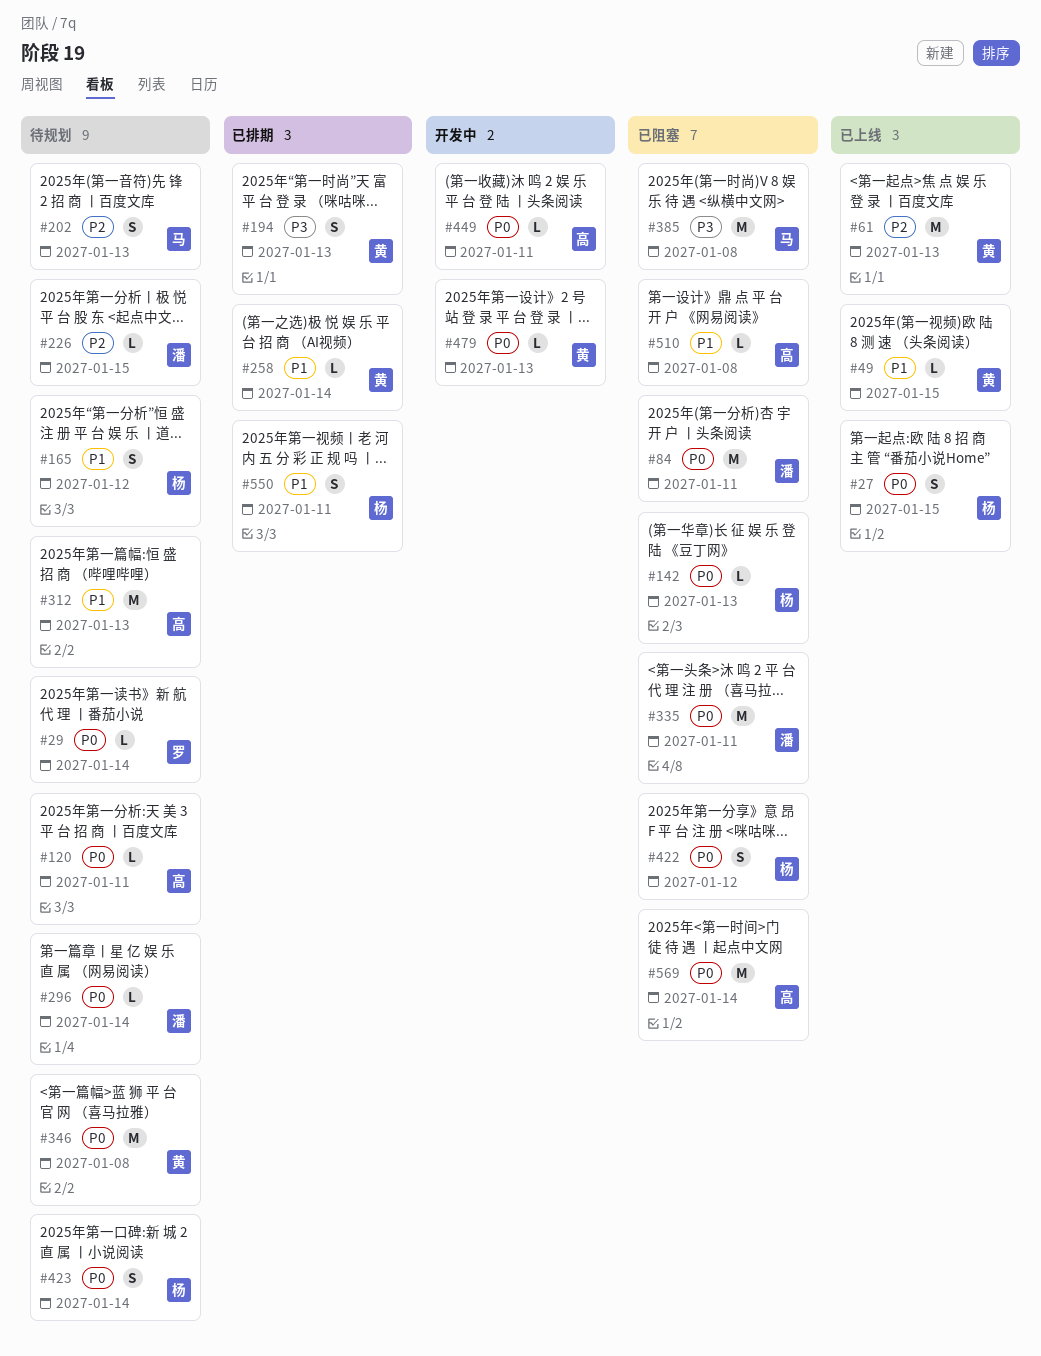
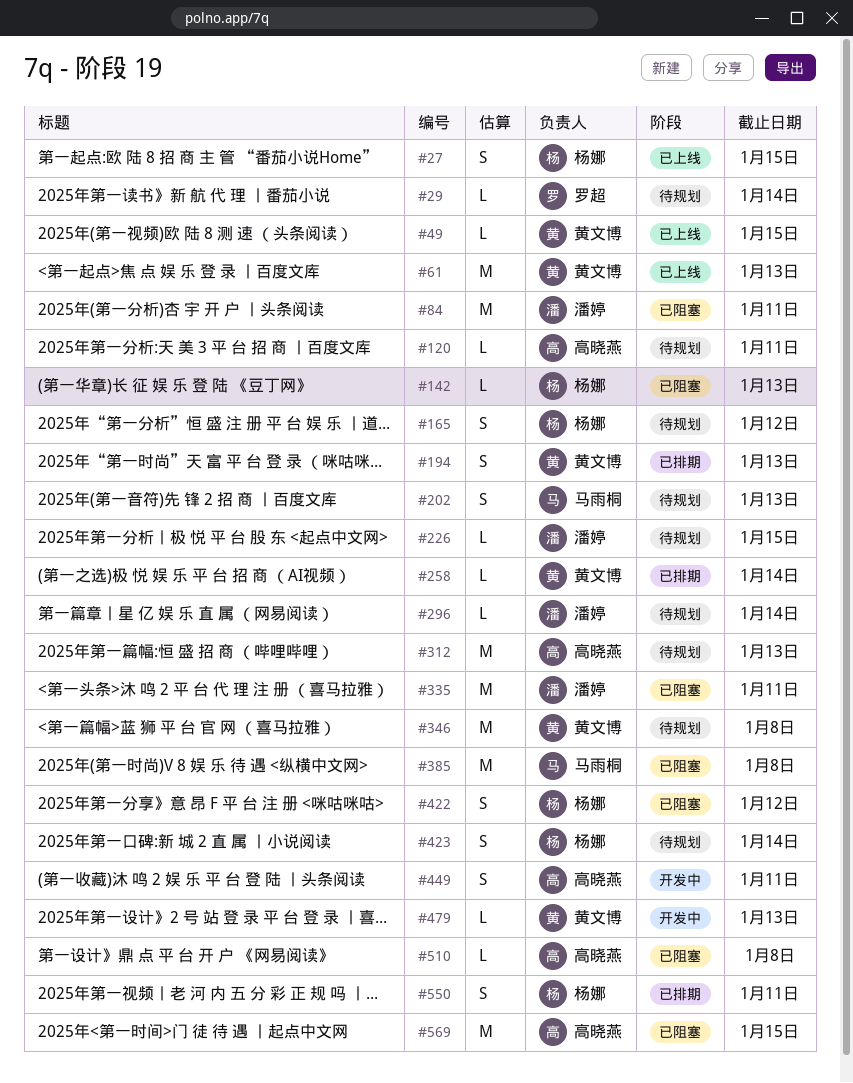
#449, estimate: L -> S
#569, due: Jan 14 -> Jan 15

